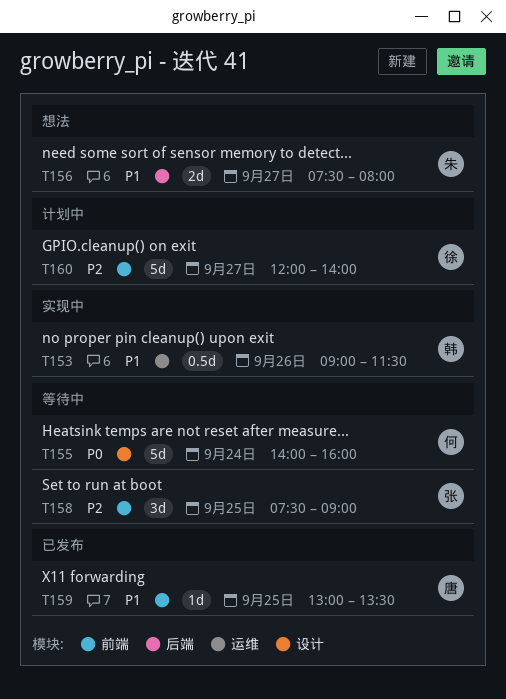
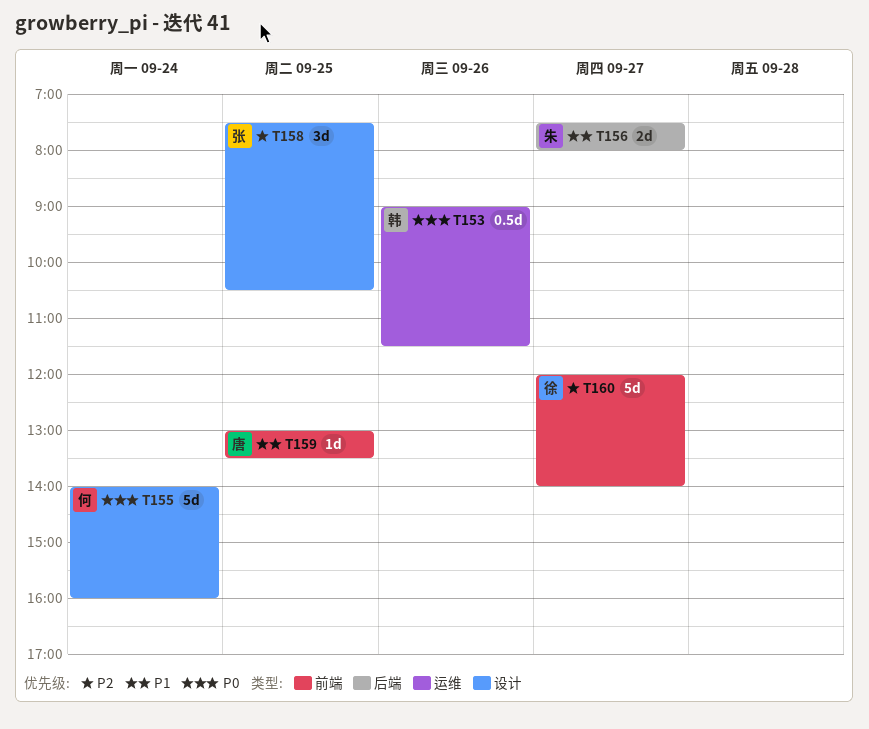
T153, priority: P1 -> P0
T158, label: 前端 -> 设计
T158, ends: 09:00 -> 10:30

